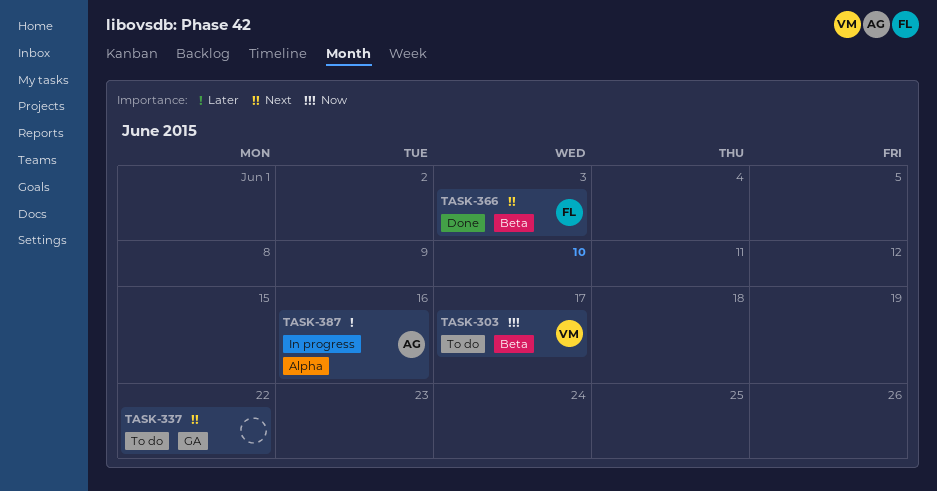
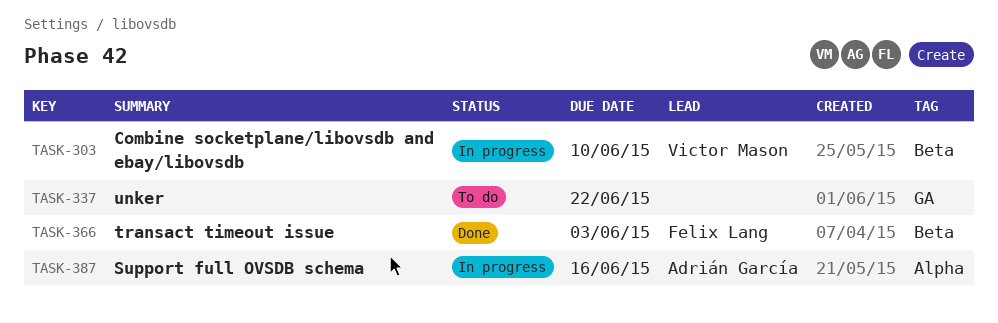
TASK-303, status: To do -> In progress
TASK-303, due: Jun 17 -> Jun 10

